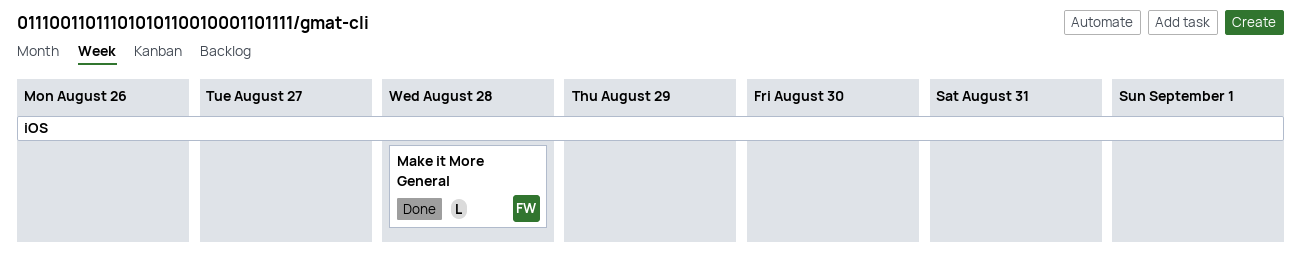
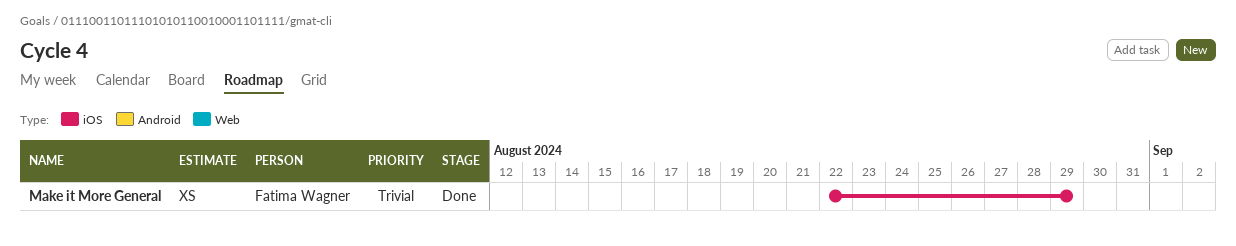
Make it More General, estimate: L -> XS
Make it More General, due: Aug 28 -> Aug 29

